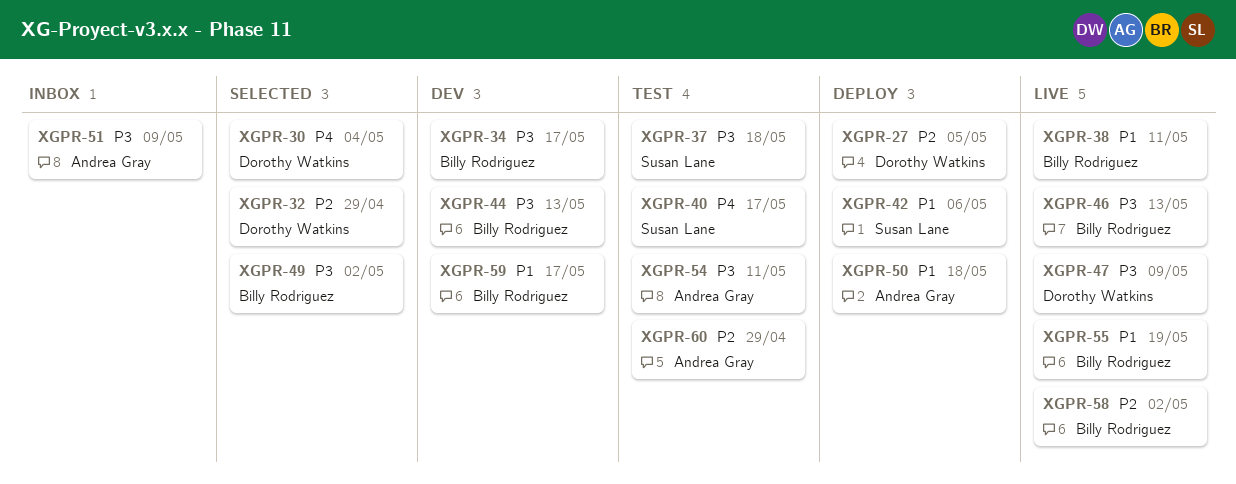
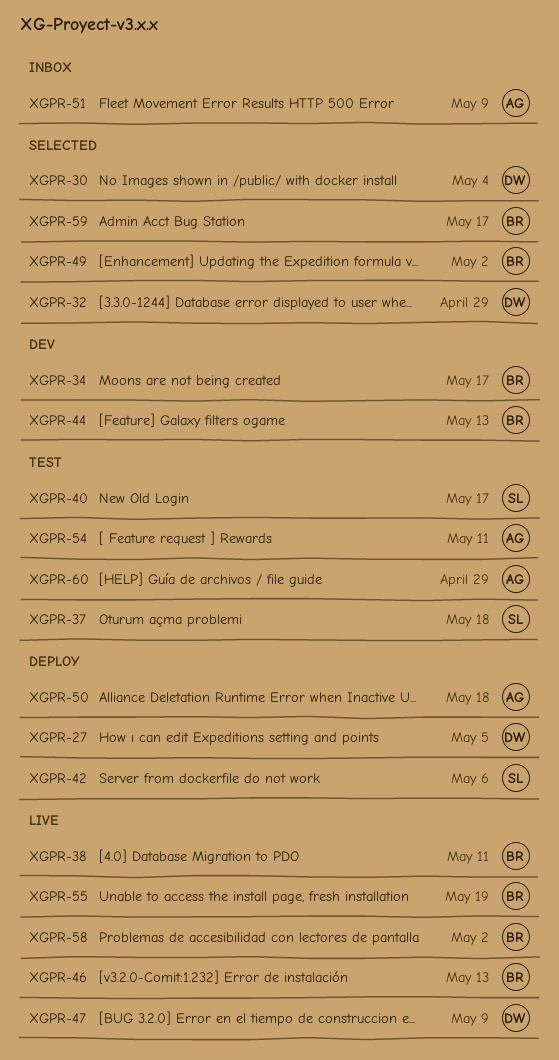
XGPR-59, status: Dev -> Selected

